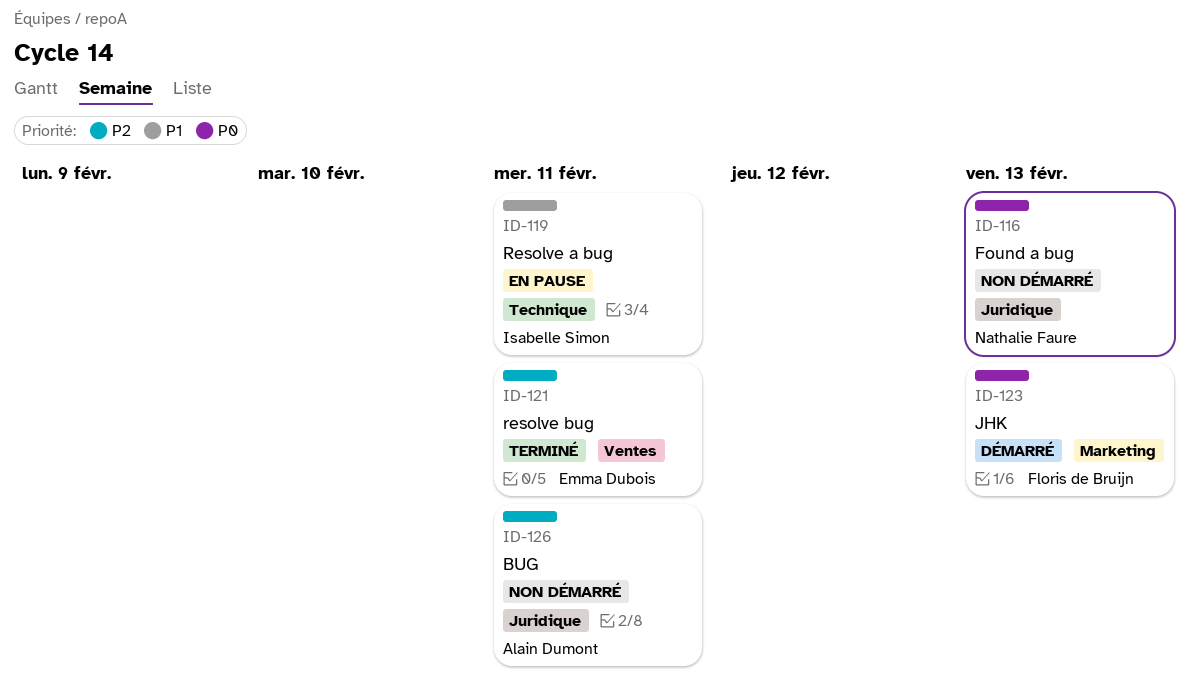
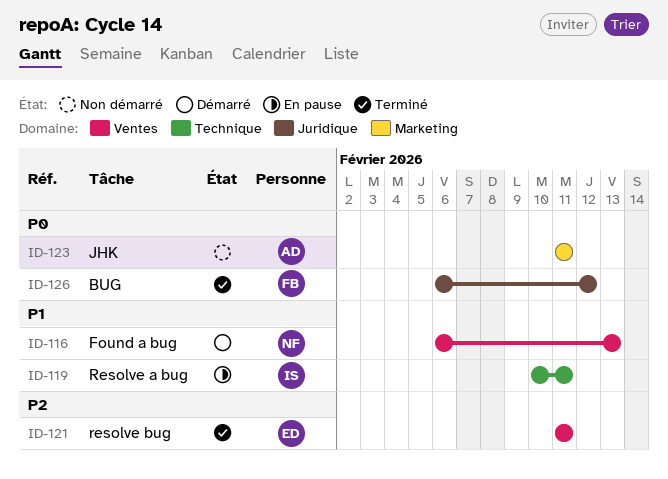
ID-116, status: Non démarré -> Démarré
ID-116, priority: P0 -> P1
ID-116, label: Juridique -> Ventes
ID-123, status: Démarré -> Non démarré
ID-123, owner: Floris de Bruijn -> Alain Dumont
ID-123, due: Feb 13 -> Feb 11
ID-126, status: Non démarré -> Terminé
ID-126, owner: Alain Dumont -> Floris de Bruijn
ID-126, priority: P2 -> P0
ID-126, due: Feb 11 -> Feb 12

